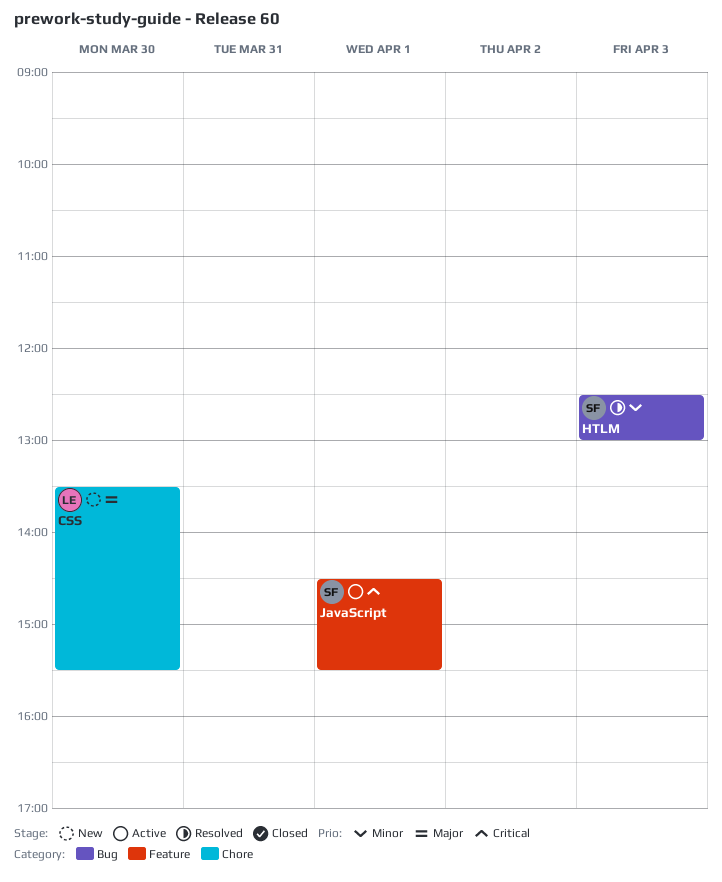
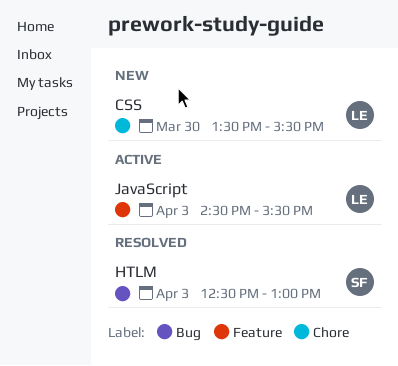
JavaScript, owner: SF -> LE
JavaScript, day: Apr 1 -> Apr 3

